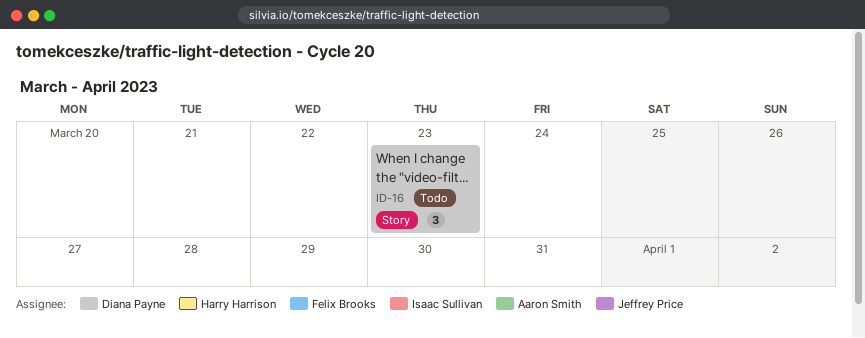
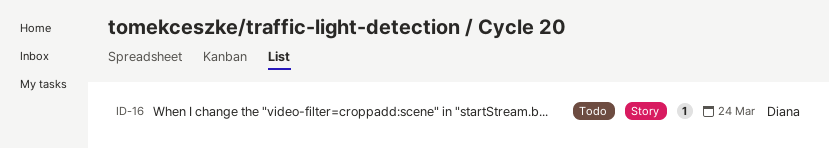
ID-16, estimate: 3 -> 1
ID-16, due: Mar 23 -> Mar 24

